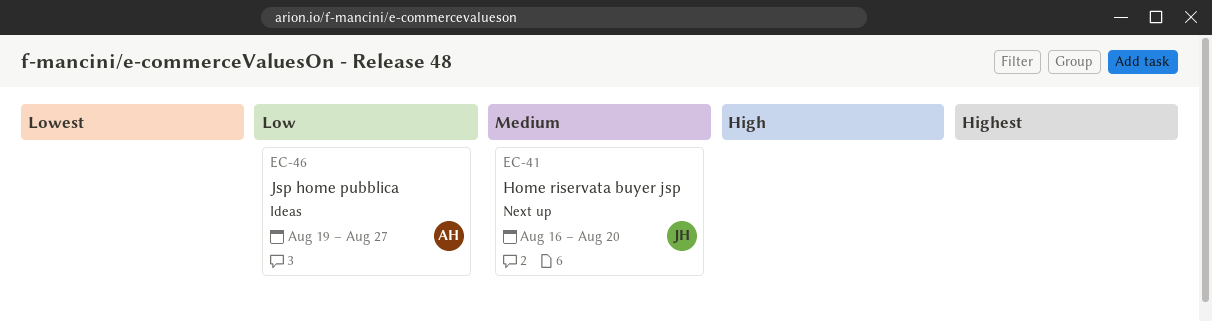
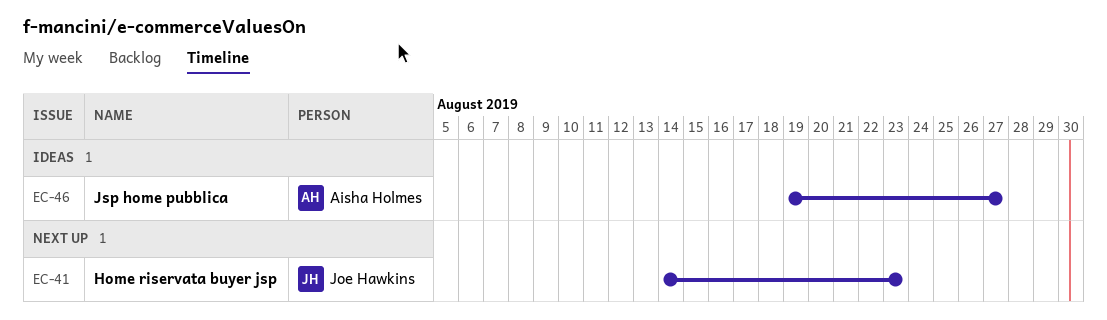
EC-41, start: Aug 16 -> Aug 14
EC-41, due: Aug 20 -> Aug 23

